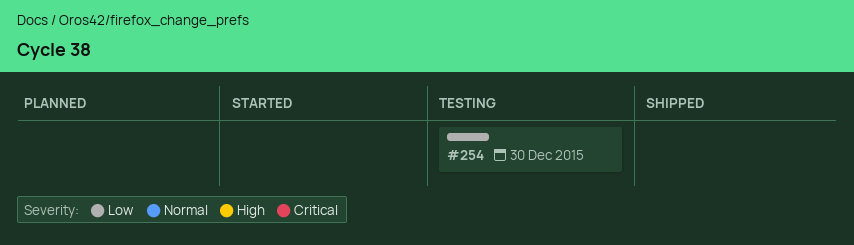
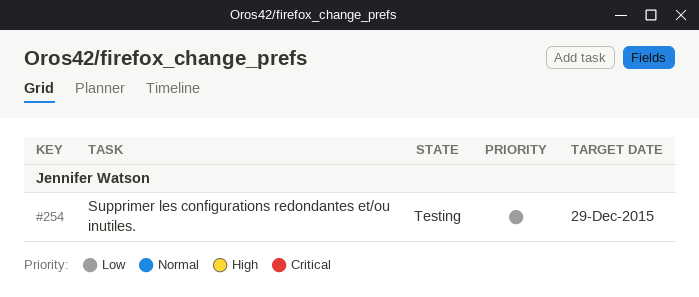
#254, due: Dec 30 -> Dec 29

